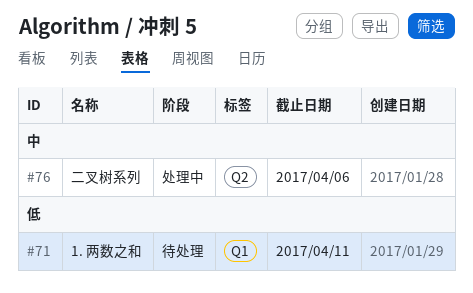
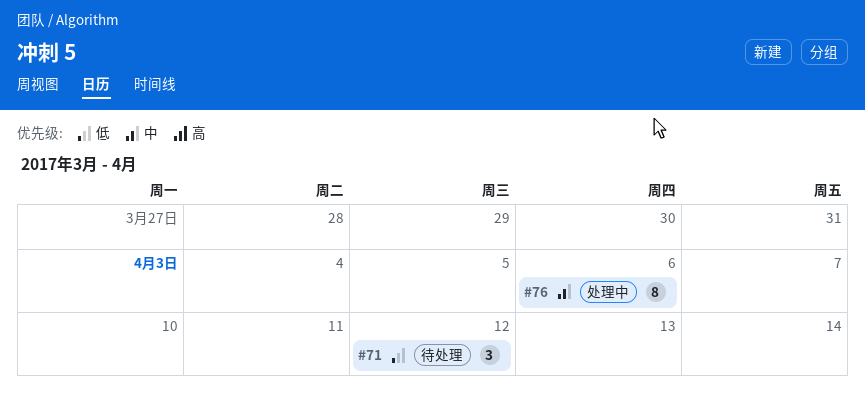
#71, due: Apr 11 -> Apr 12

